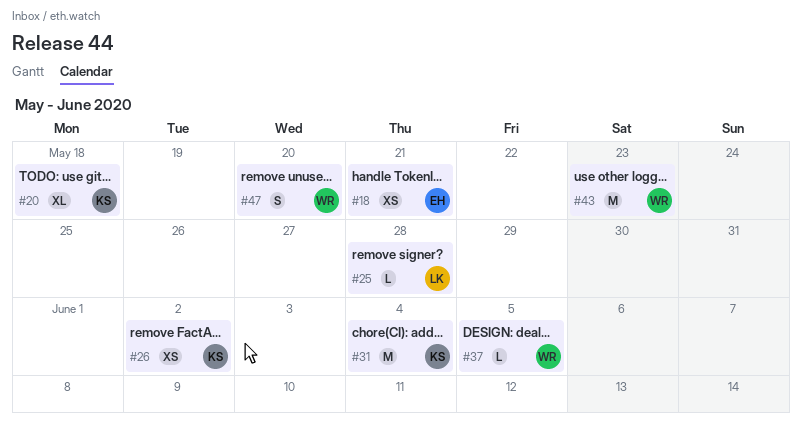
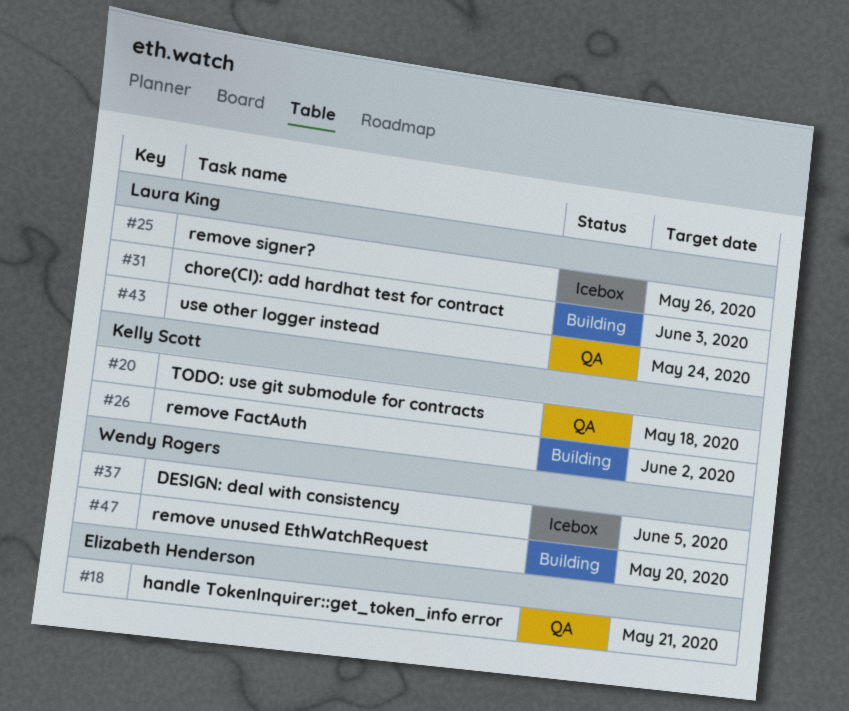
#25, due: May 28 -> May 26
#31, owner: Kelly Scott -> Laura King
#31, due: Jun 4 -> Jun 3
#43, owner: Wendy Rogers -> Laura King
#43, due: May 23 -> May 24

